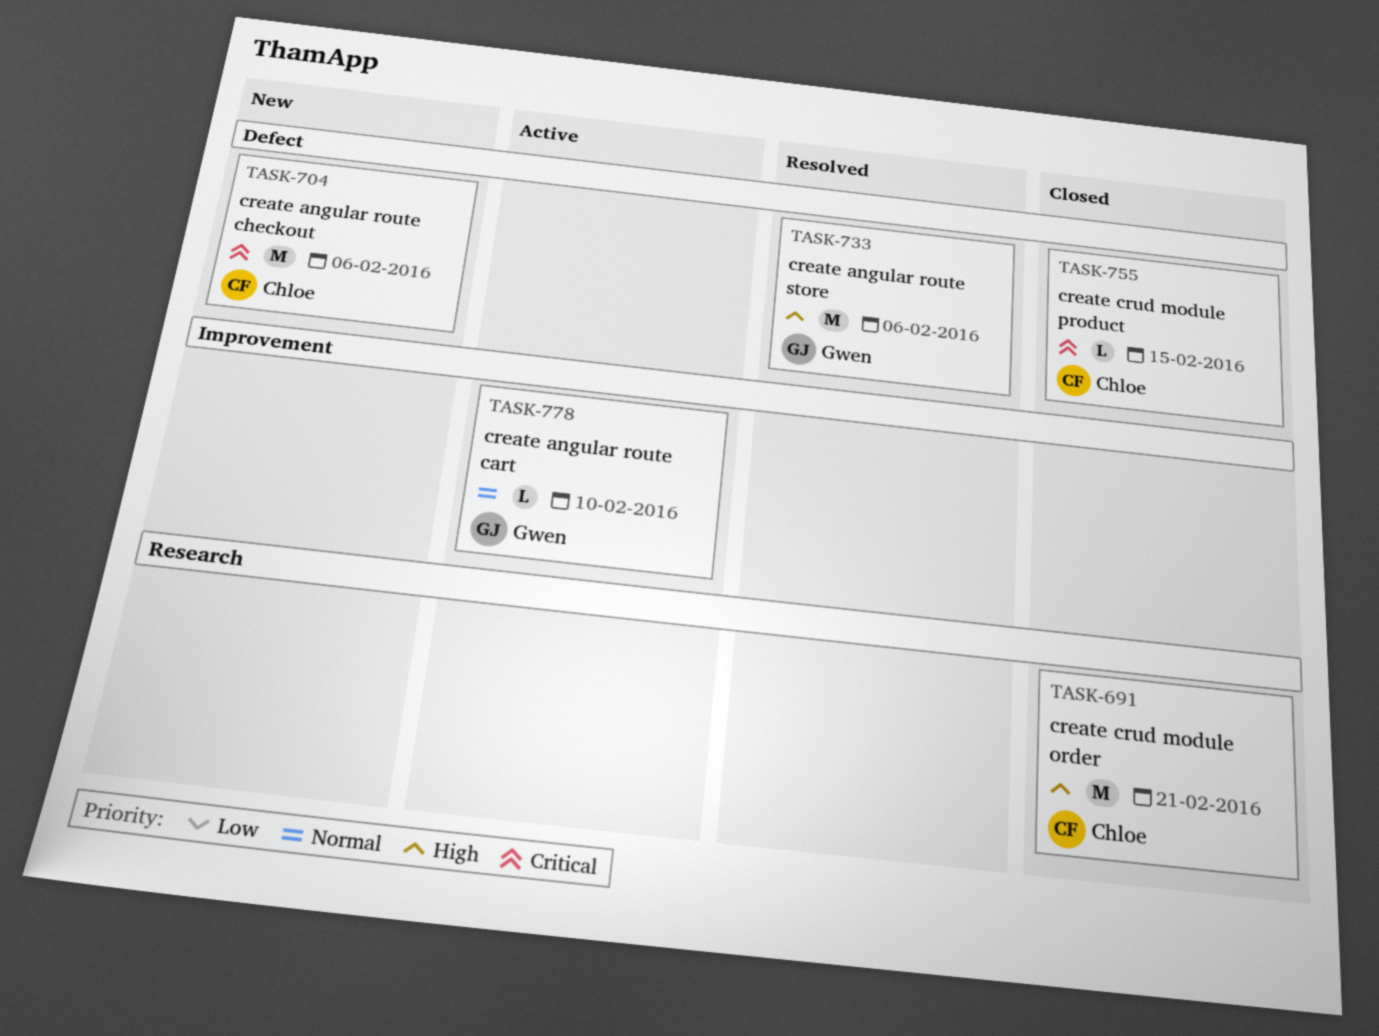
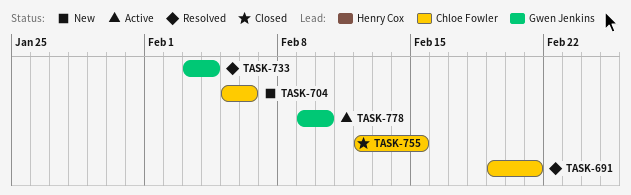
TASK-691, status: Closed -> Resolved
TASK-733, due: Feb 6 -> Feb 4

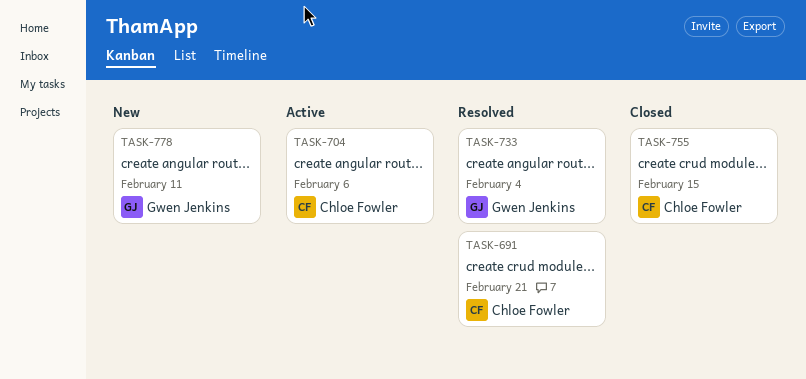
TASK-704, status: New -> Active
TASK-778, status: Active -> New
TASK-778, due: Feb 10 -> Feb 11

